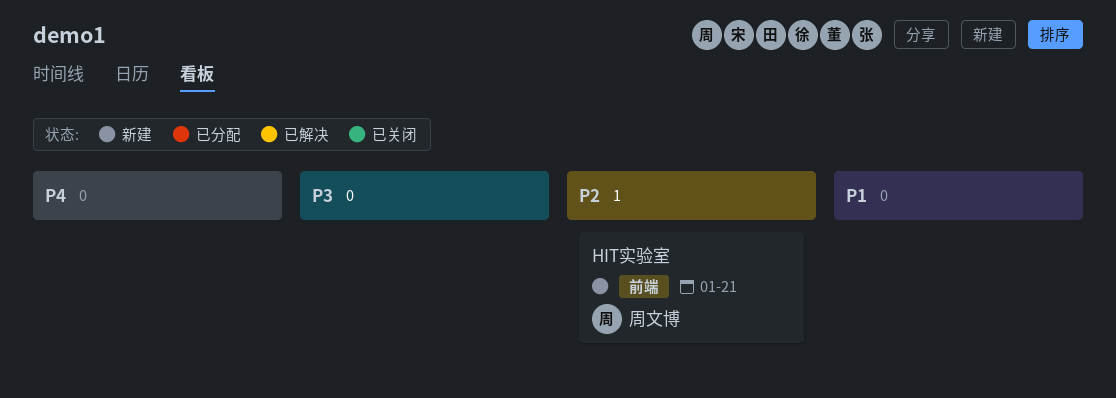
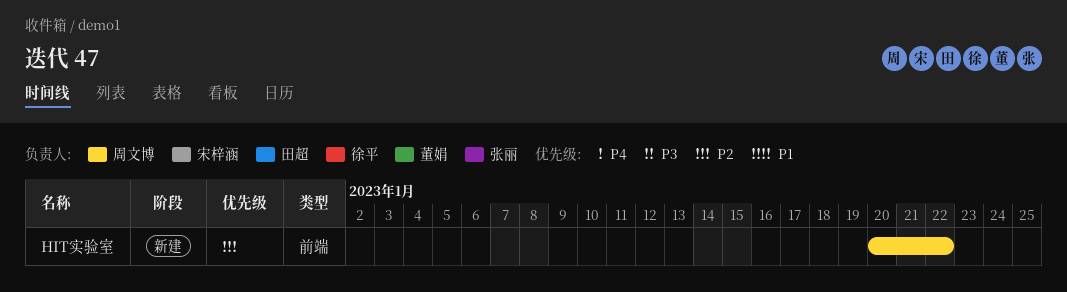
HIT实验室, due: Jan 21 -> Jan 22

